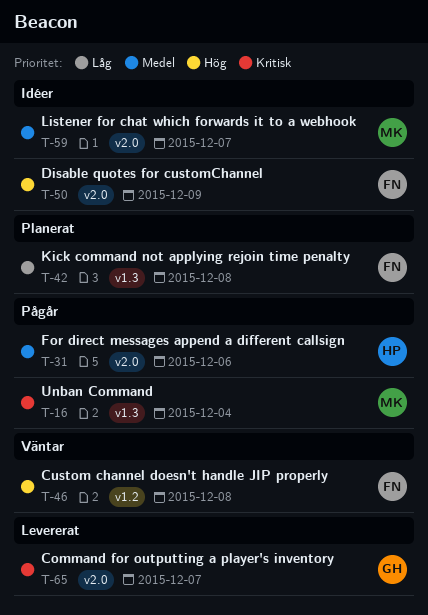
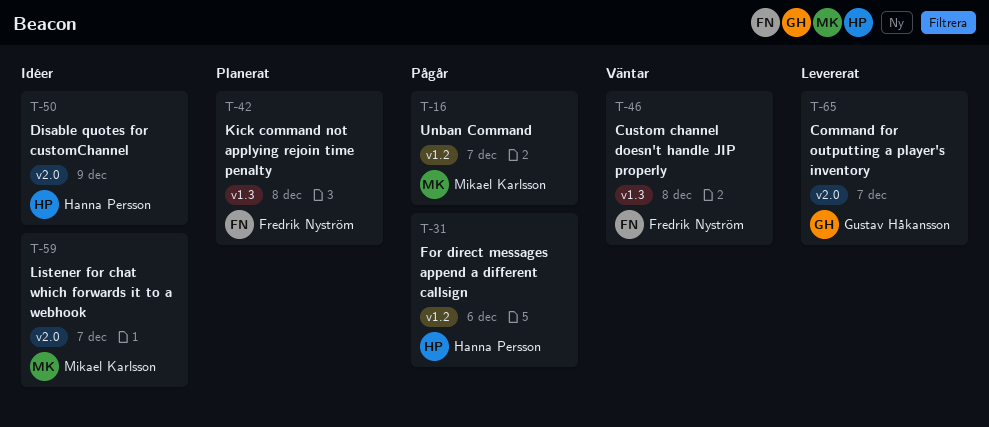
T-16, label: v1.3 -> v1.2
T-16, due: Dec 4 -> Dec 7
T-31, label: v2.0 -> v1.2
T-46, label: v1.2 -> v1.3
T-50, owner: Fredrik Nyström -> Hanna Persson

